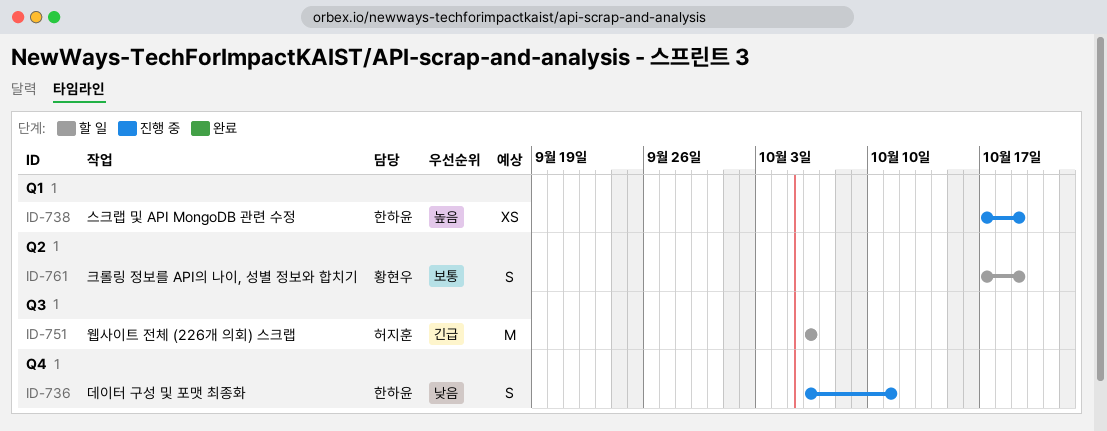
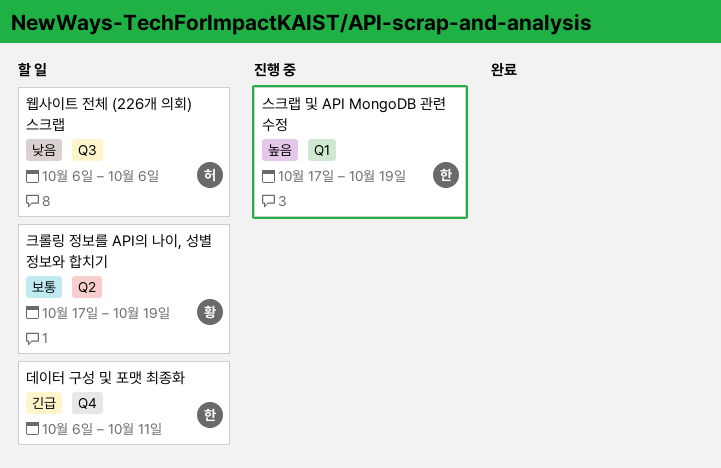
데이터 구성 및 포맷 최종화, status: 진행 중 -> 할 일
데이터 구성 및 포맷 최종화, priority: 낮음 -> 긴급
웹사이트 전체 (226개 의회) 스크랩, priority: 긴급 -> 낮음

